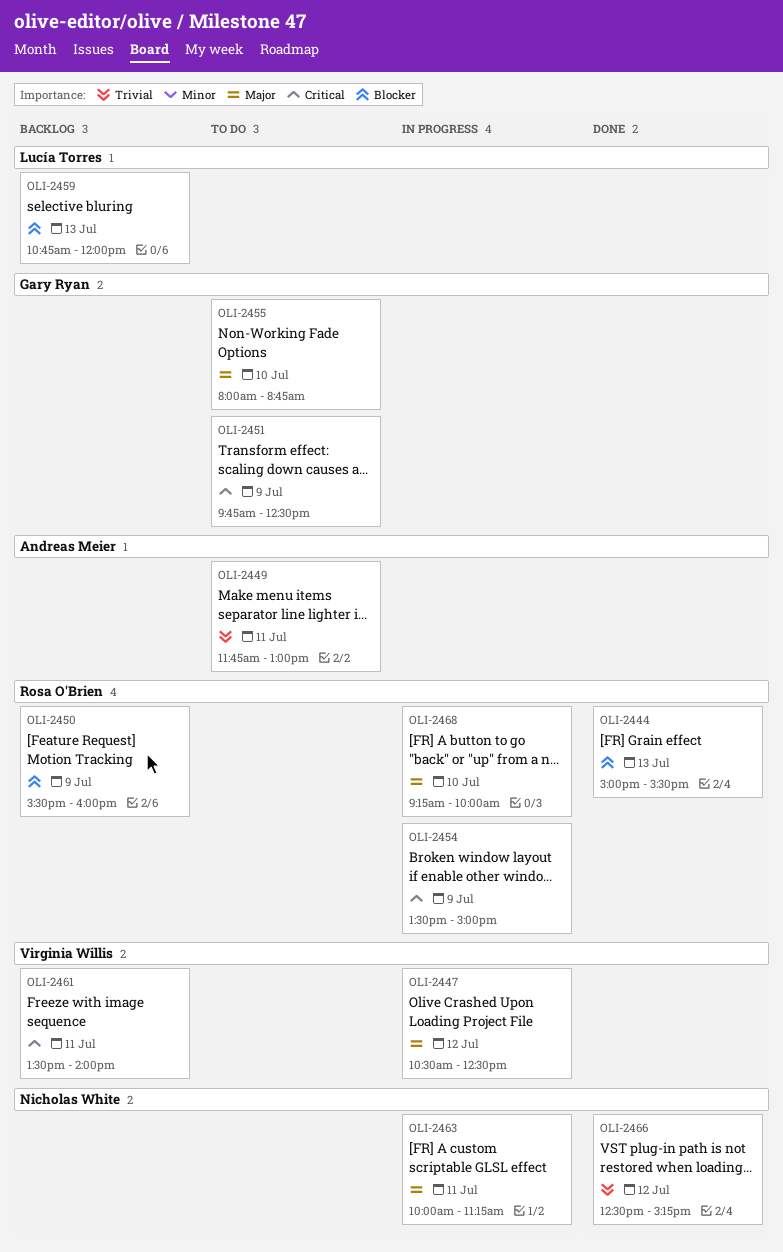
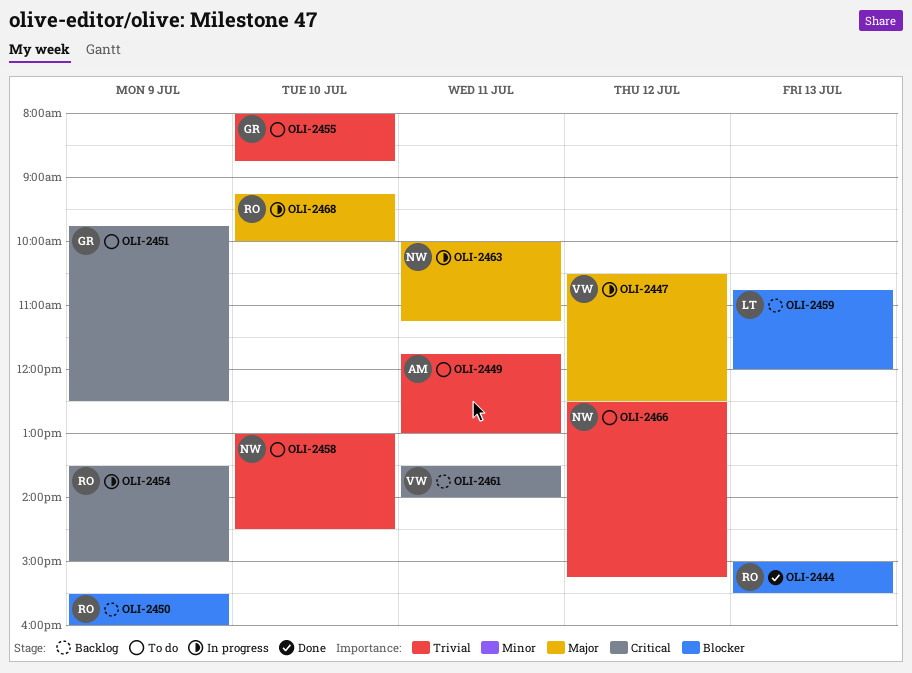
OLI-2455, priority: Major -> Trivial
OLI-2458: none -> present
OLI-2466, status: Done -> To do

